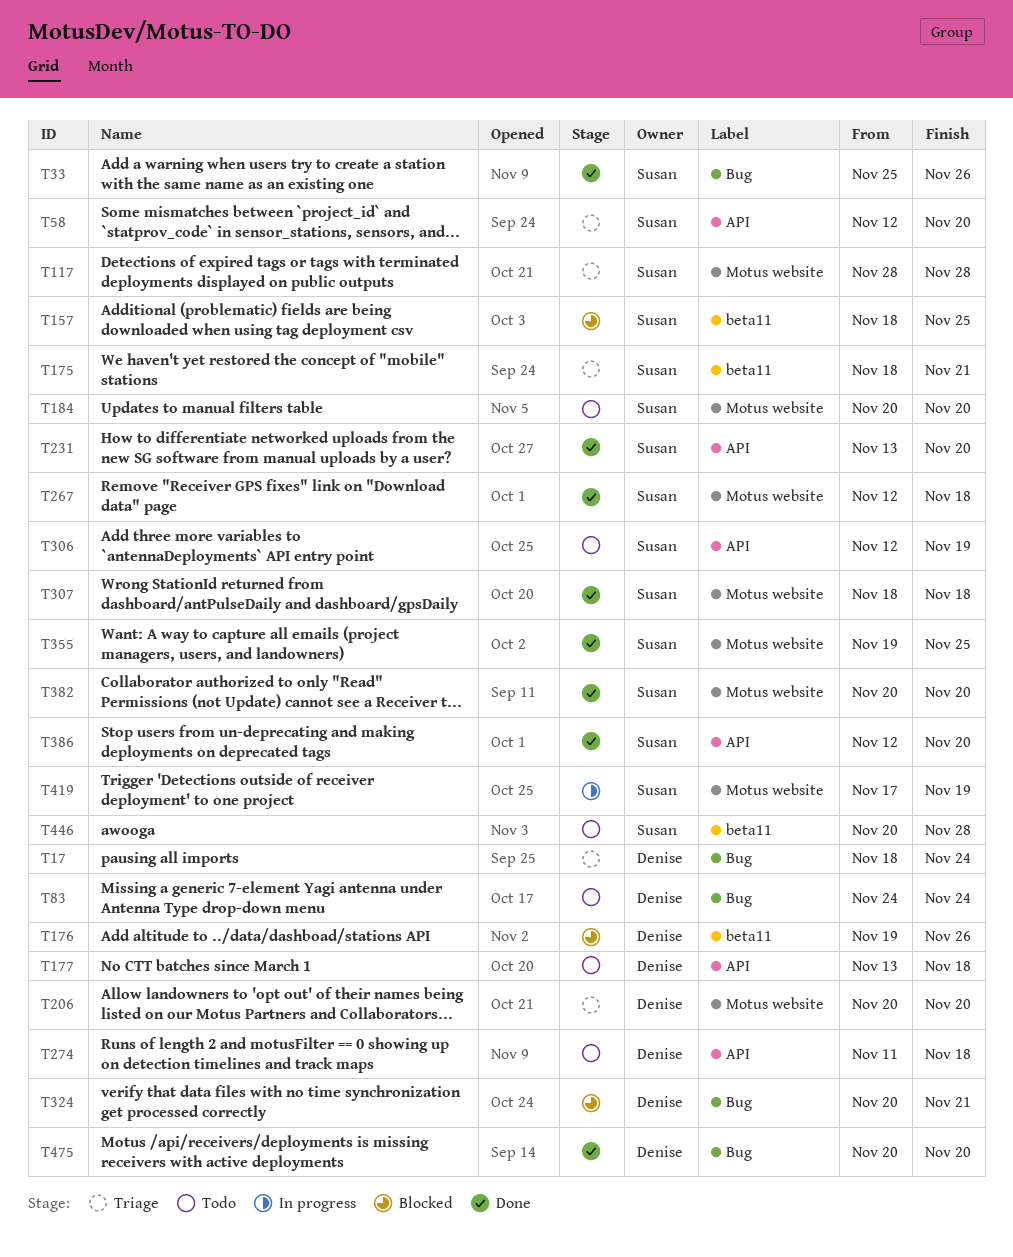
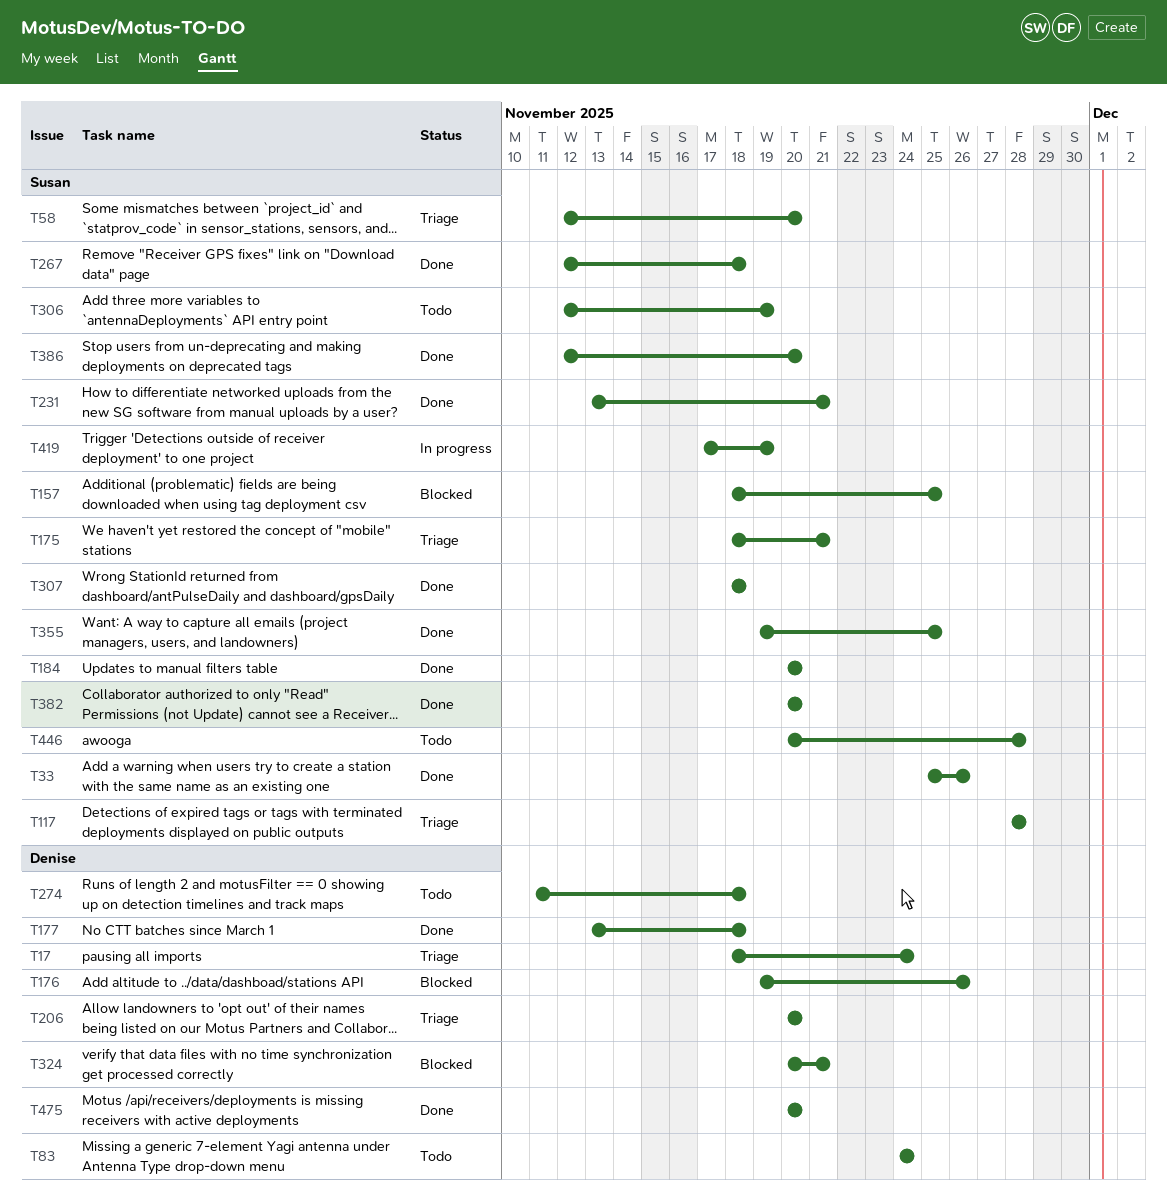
T177, status: Todo -> Done
T184, status: Todo -> Done
T231, due: Nov 20 -> Nov 21

